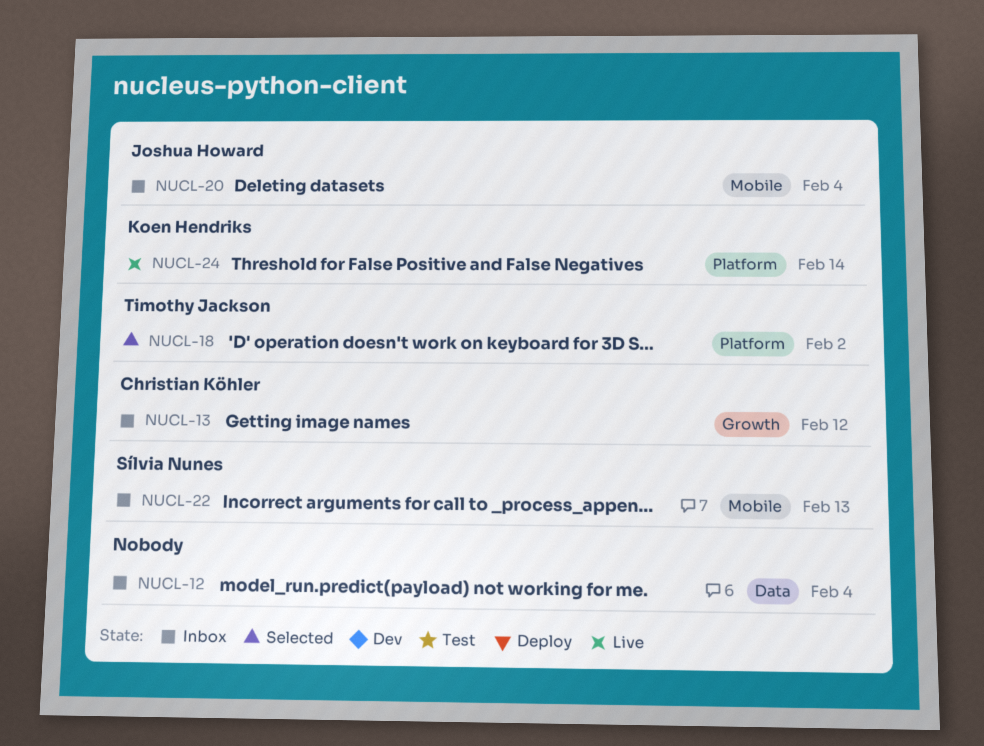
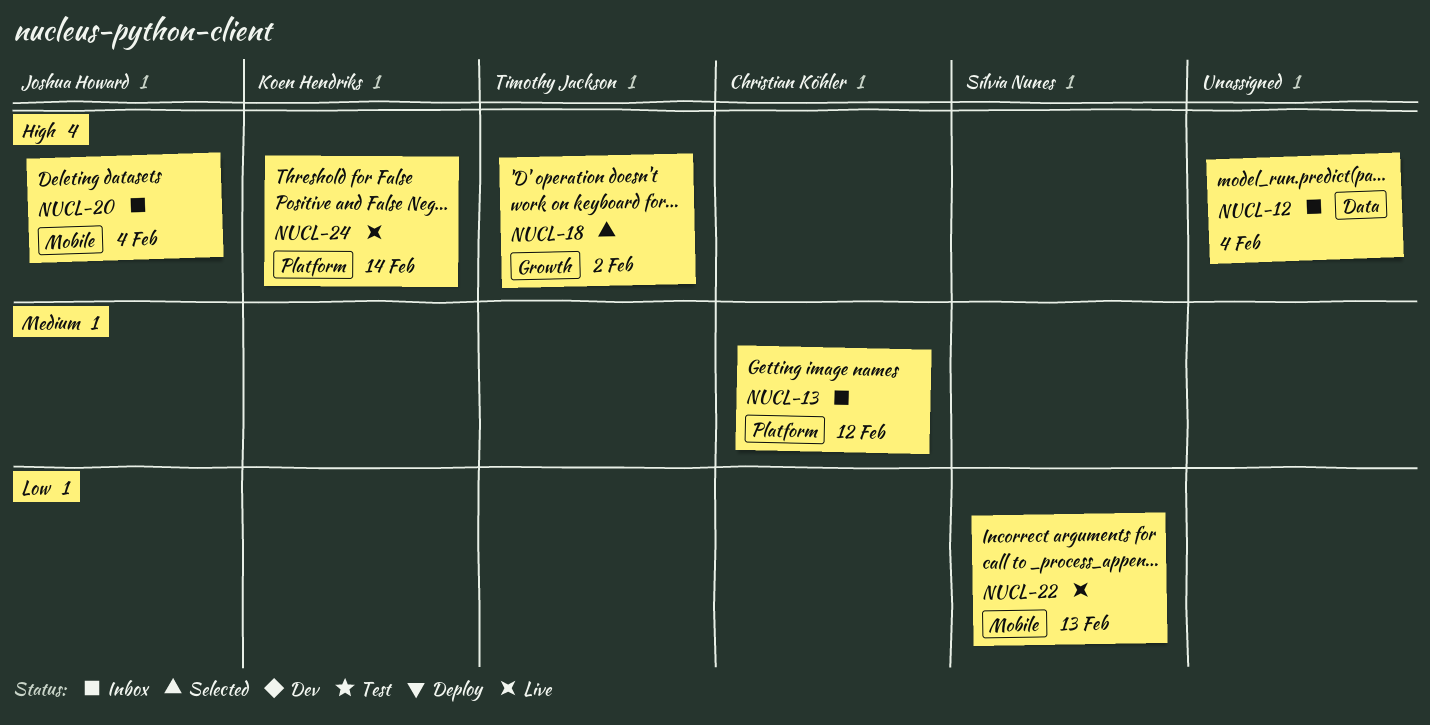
NUCL-13, label: Growth -> Platform
NUCL-18, label: Platform -> Growth
NUCL-22, status: Inbox -> Live

